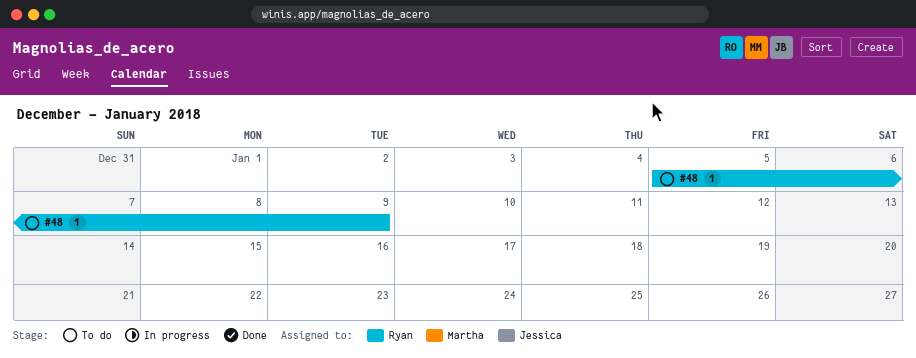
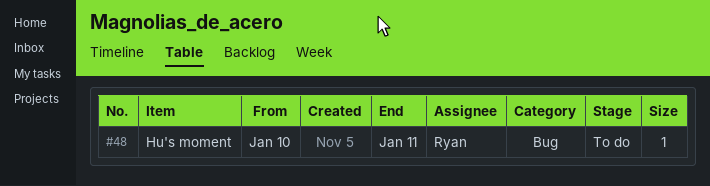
#48, start: Jan 5 -> Jan 10
#48, due: Jan 9 -> Jan 11

